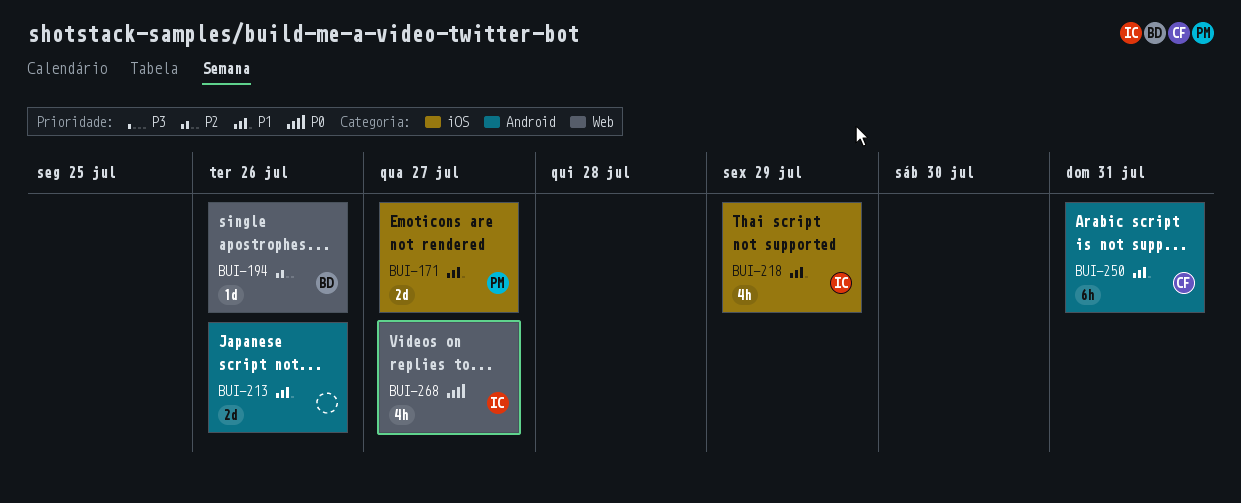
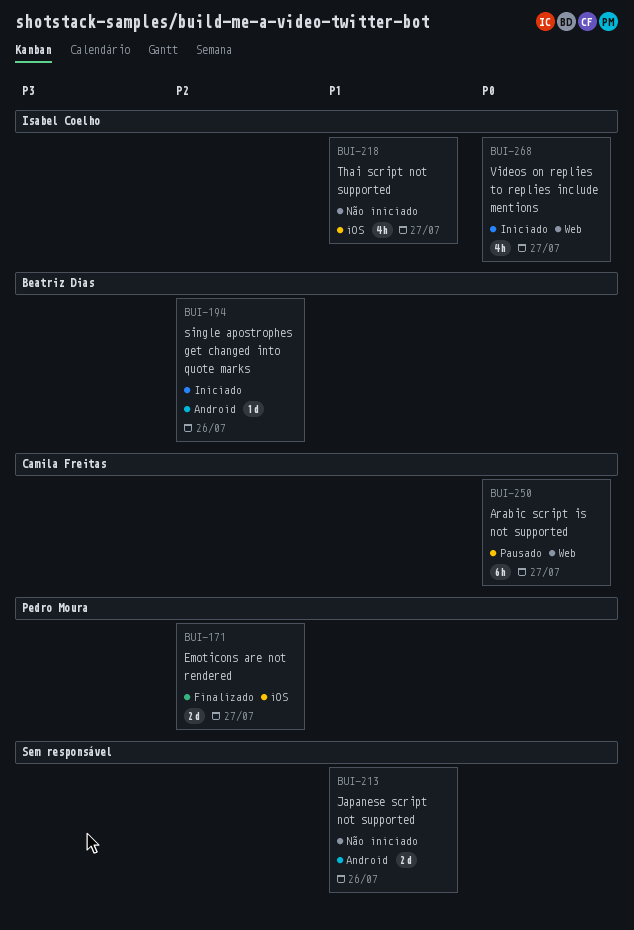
BUI-171, priority: P1 -> P2
BUI-194, label: Web -> Android
BUI-218, due: Jul 29 -> Jul 27
BUI-250, priority: P1 -> P0
BUI-250, label: Android -> Web
BUI-250, due: Jul 31 -> Jul 27

